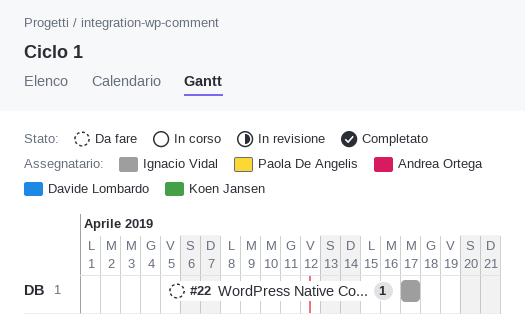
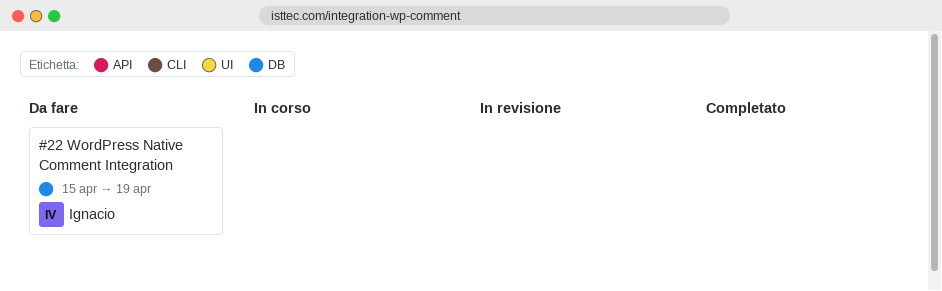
#22, start: Apr 17 -> Apr 15
#22, due: Apr 17 -> Apr 19

